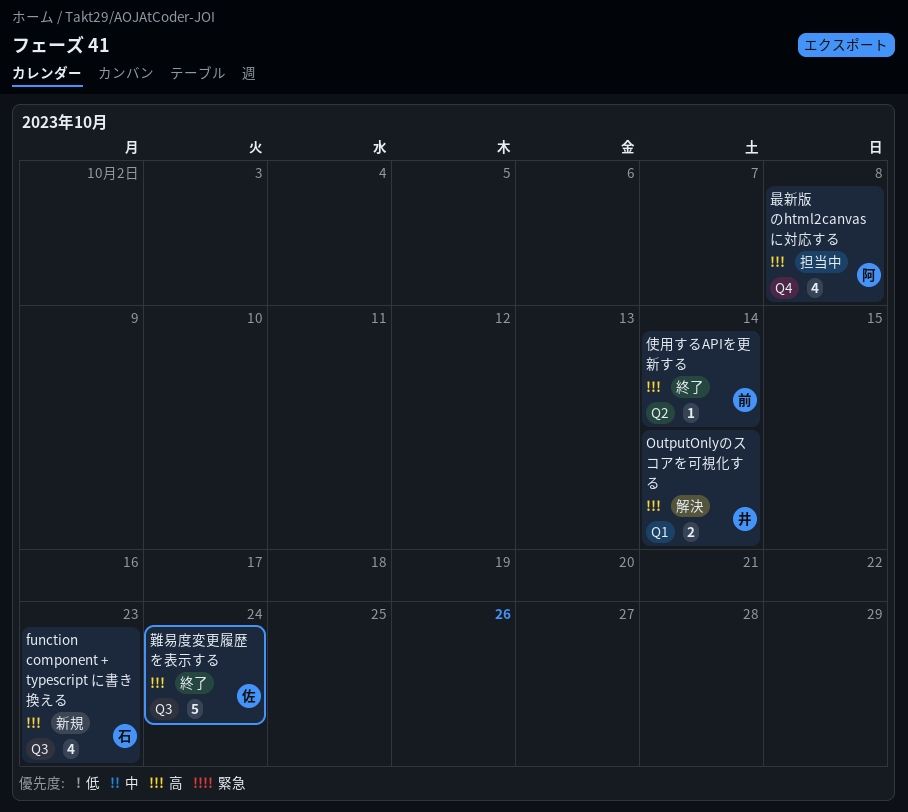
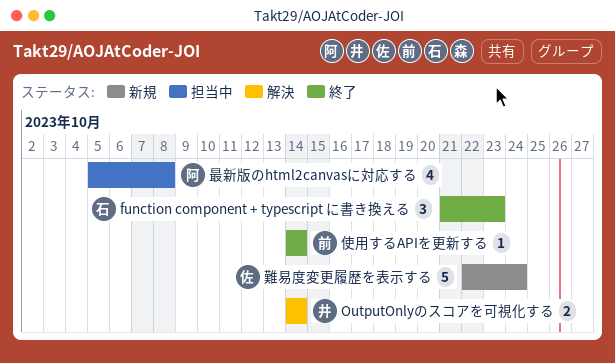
function component + typescript に書き換える, status: 新規 -> 終了
function component + typescript に書き換える, estimate: 4 -> 3
難易度変更履歴を表示する, status: 終了 -> 新規

